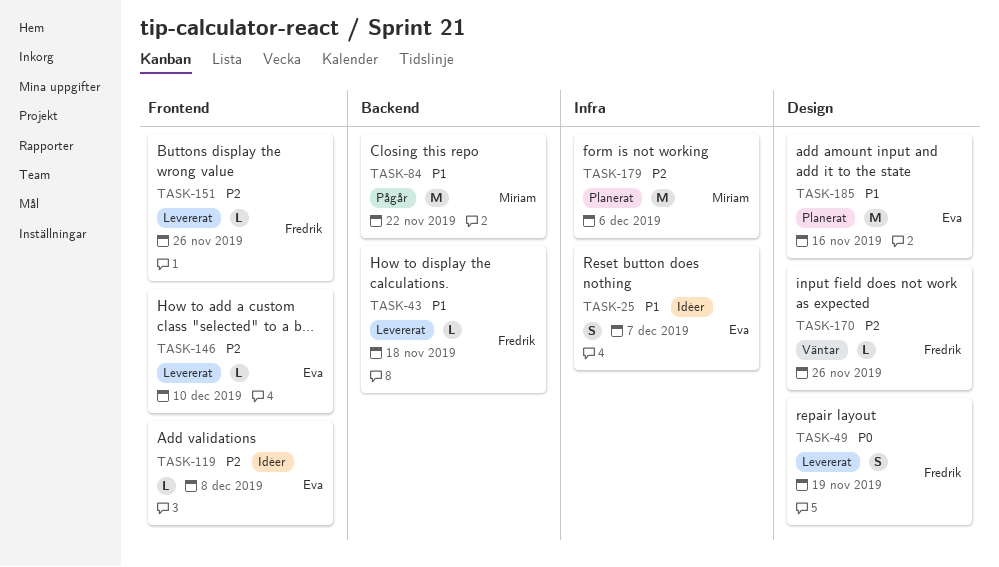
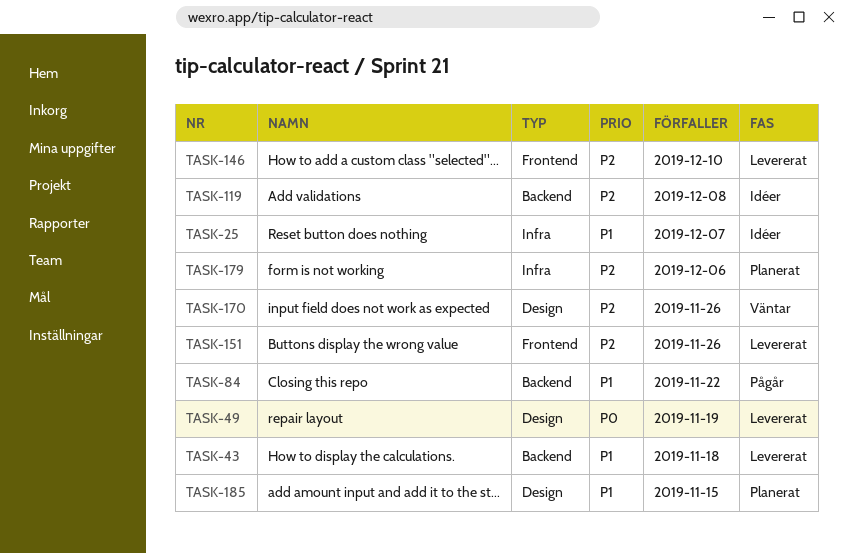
TASK-119, label: Frontend -> Backend
TASK-185, due: Nov 16 -> Nov 15

